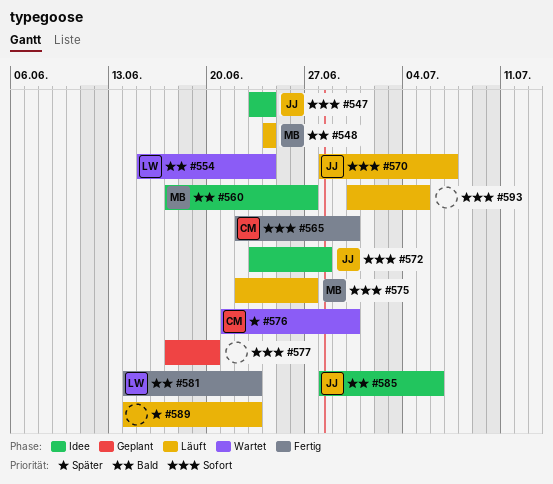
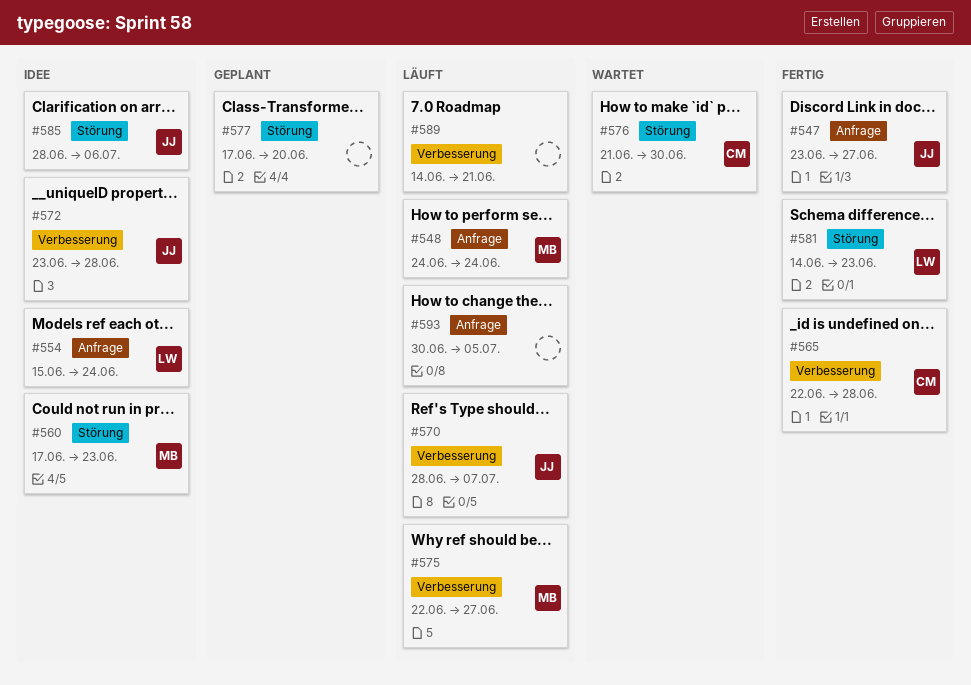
#547, status: Idee -> Fertig
#547, due: Jun 24 -> Jun 27
#554, status: Wartet -> Idee
#560, due: Jun 27 -> Jun 23
#565, due: Jun 30 -> Jun 28
#589, due: Jun 23 -> Jun 21

